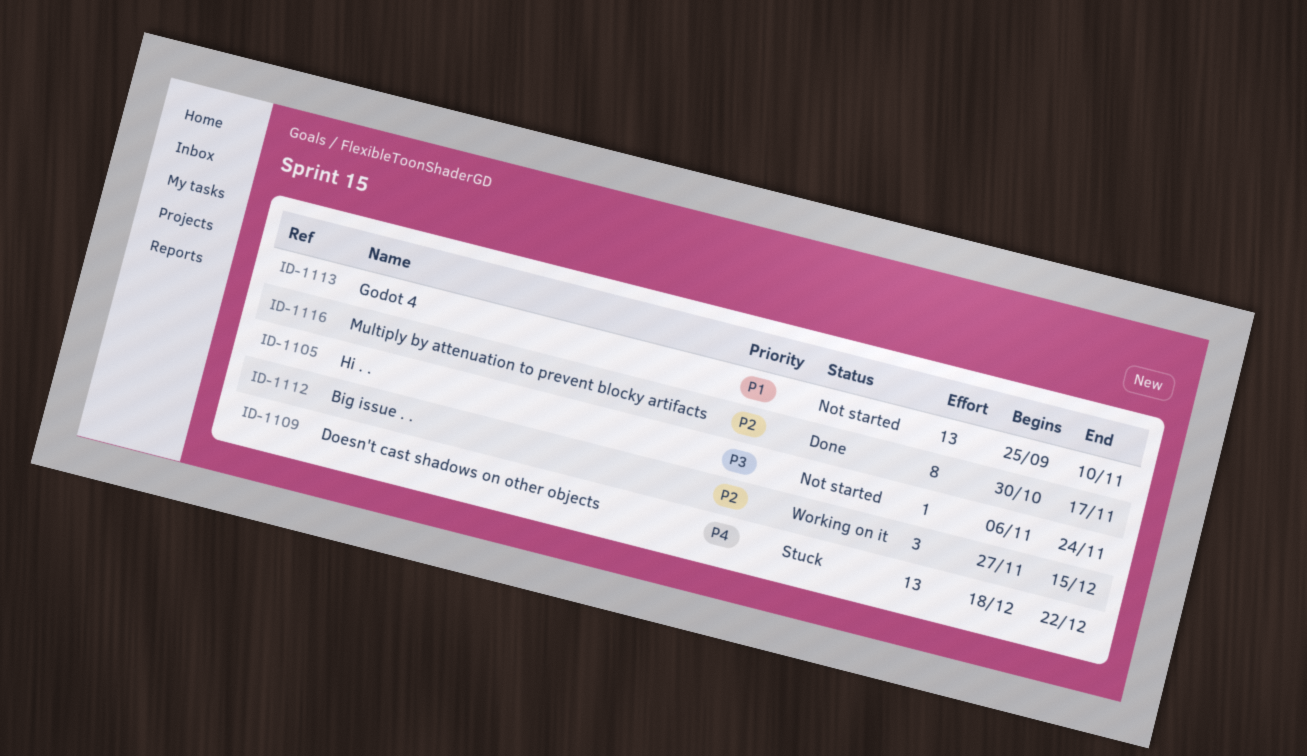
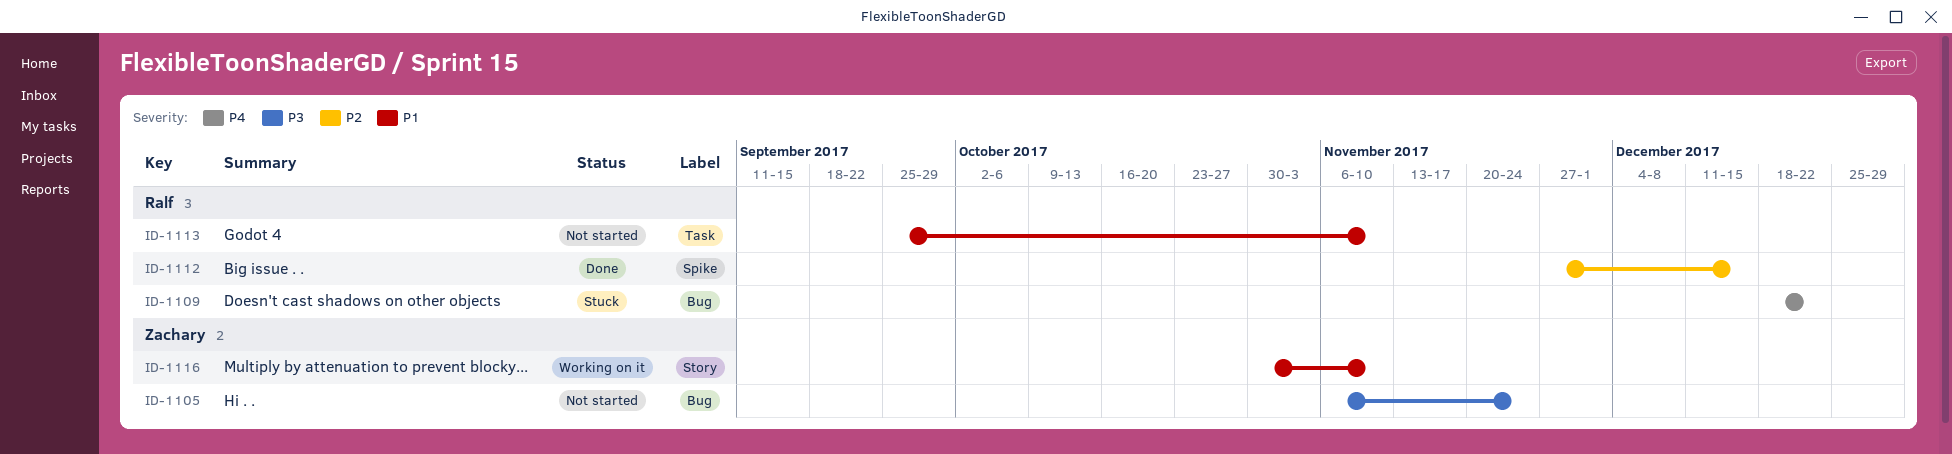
ID-1112, status: Working on it -> Done
ID-1116, status: Done -> Working on it
ID-1116, priority: P2 -> P1
ID-1116, due: Nov 17 -> Nov 10

